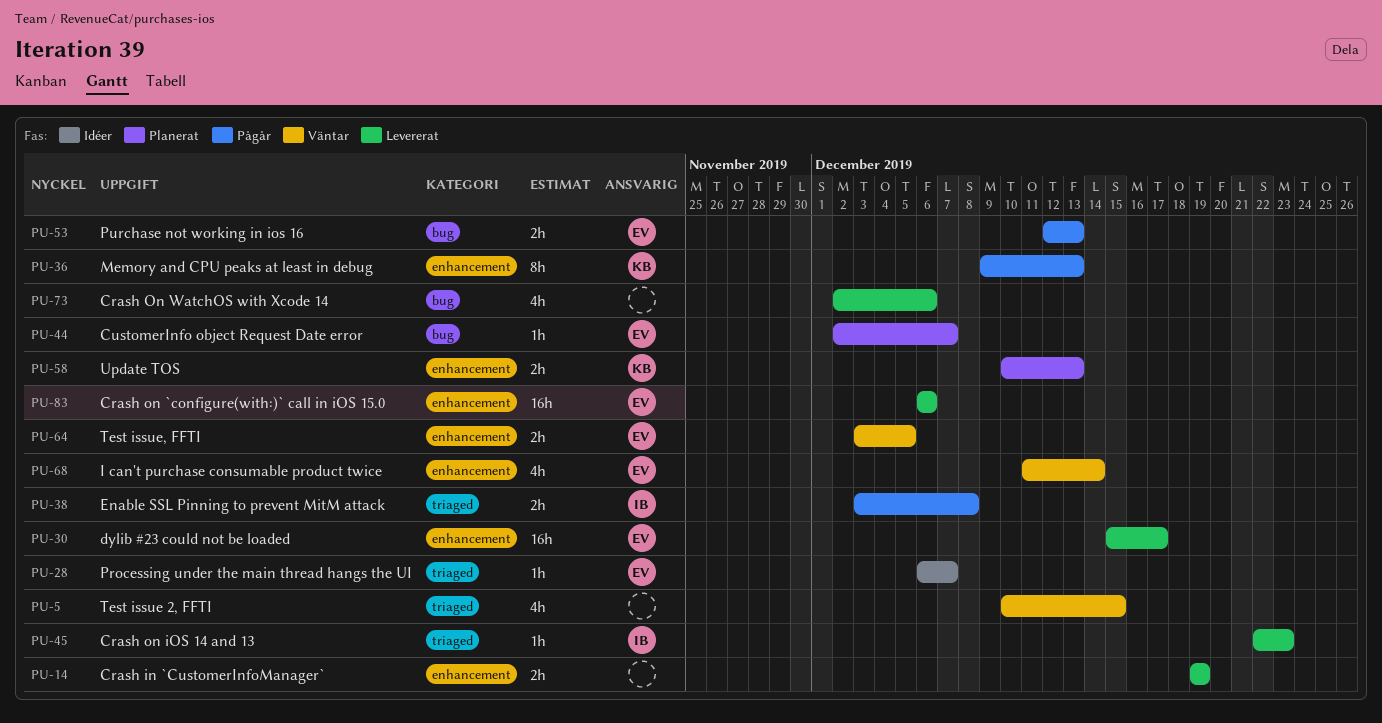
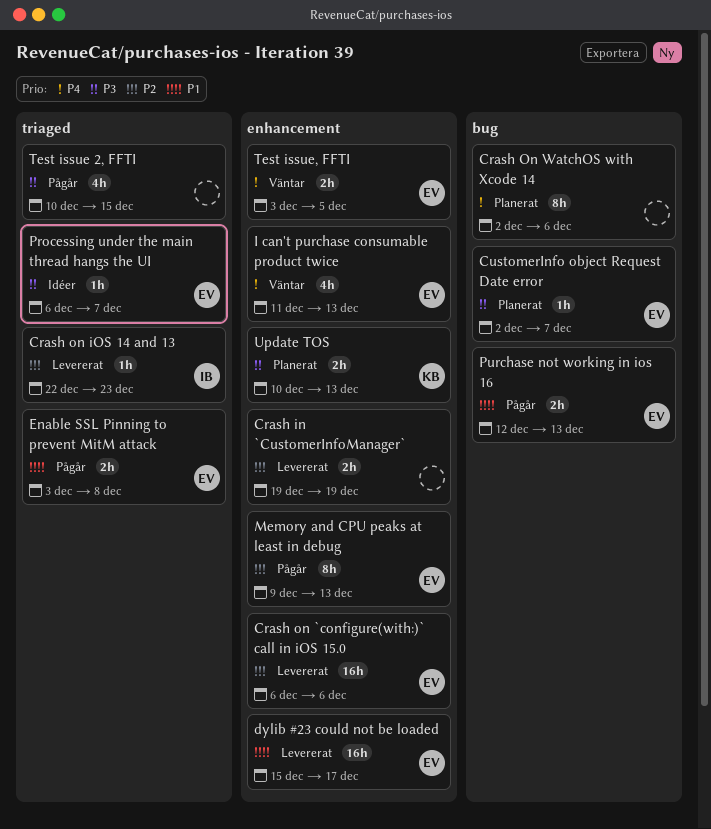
Crash On WatchOS with Xcode 14, status: Levererat -> Planerat
Crash On WatchOS with Xcode 14, estimate: 4h -> 8h
Enable SSL Pinning to prevent MitM attack, owner: IB -> EV
I can't purchase consumable product twice, due: Dec 14 -> Dec 13
Memory and CPU peaks at least in debug, owner: KB -> EV
Test issue 2, FFTI, status: Väntar -> Pågår

